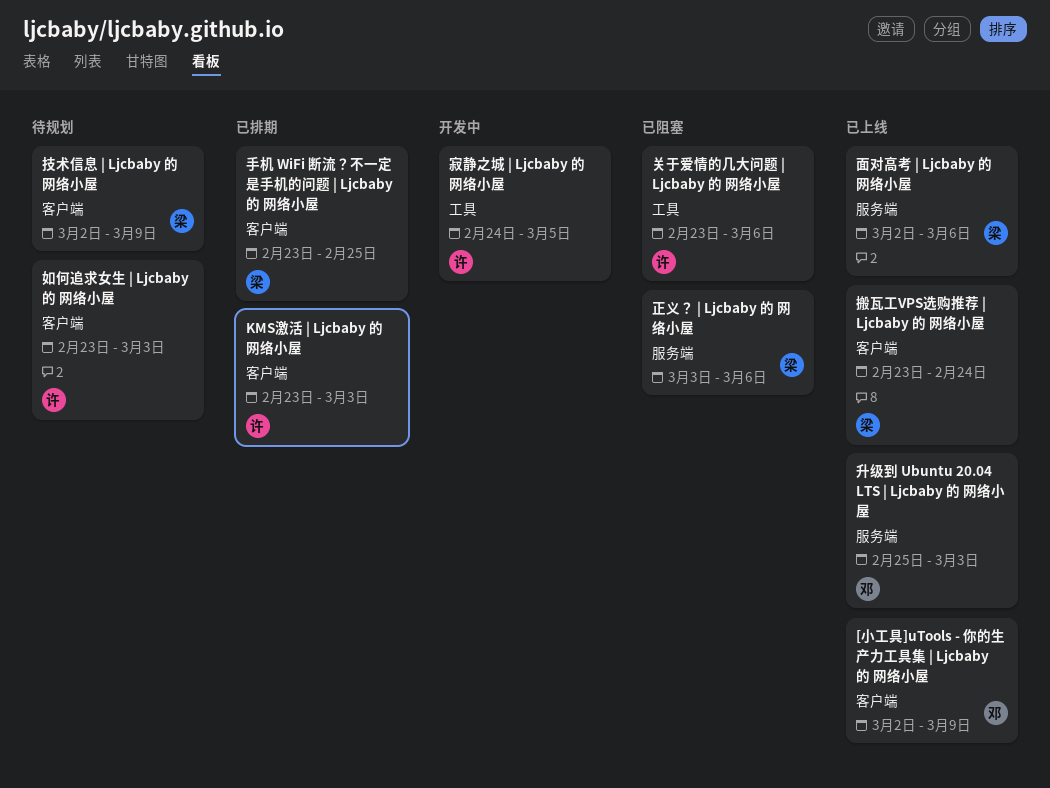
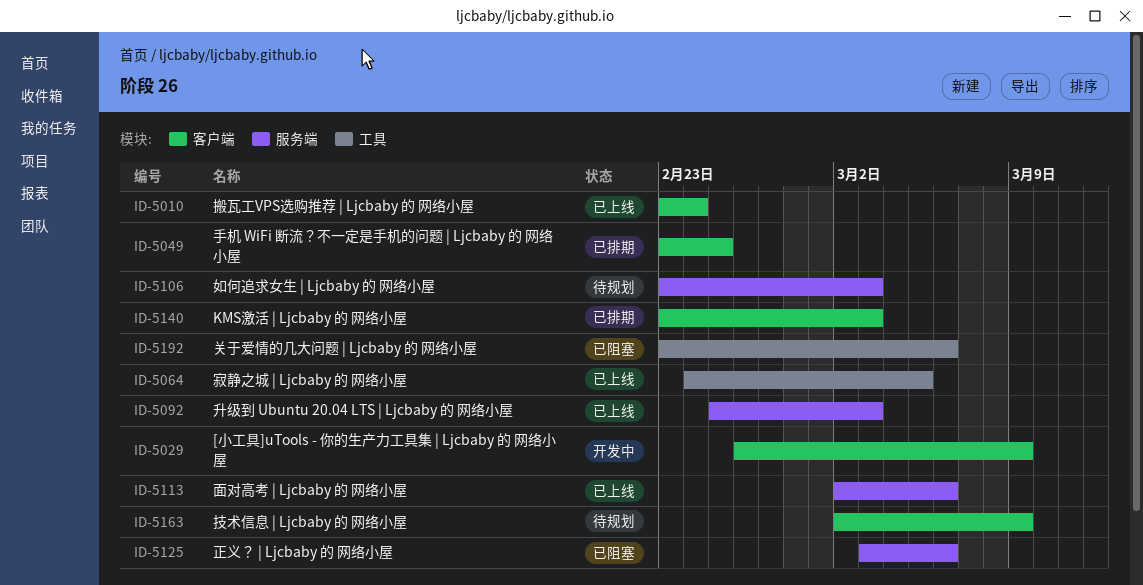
[小工具]uTools - 你的生产力工具集 | Ljcbaby 的 网络小屋, status: 已上线 -> 开发中
[小工具]uTools - 你的生产力工具集 | Ljcbaby 的 网络小屋, start: Mar 2 -> Feb 26
如何追求女生 | Ljcbaby 的 网络小屋, label: 客户端 -> 服务端
寂静之城 | Ljcbaby 的 网络小屋, status: 开发中 -> 已上线

